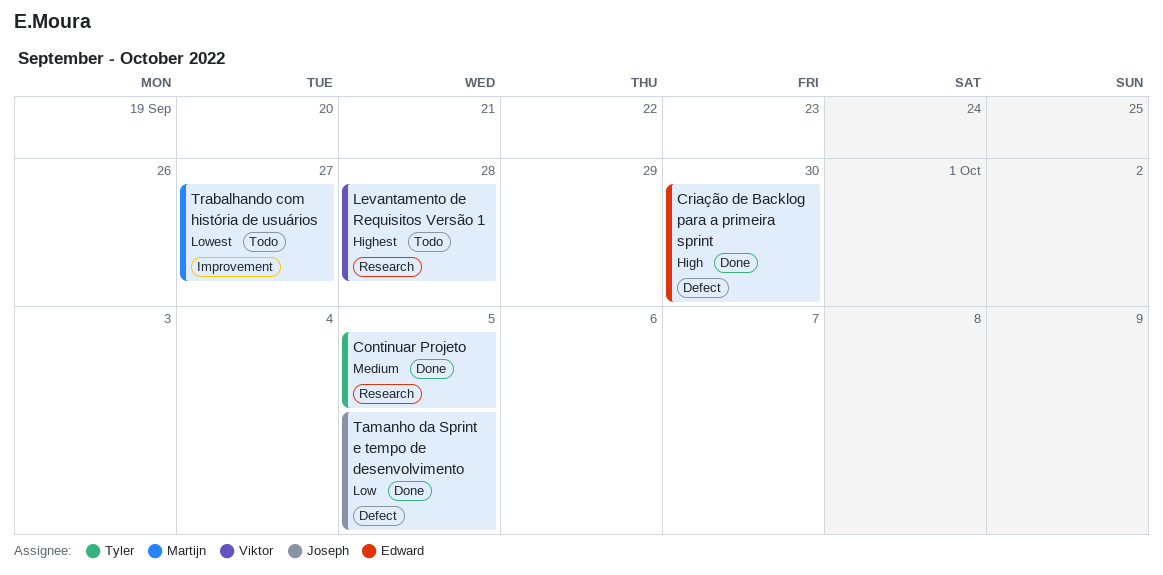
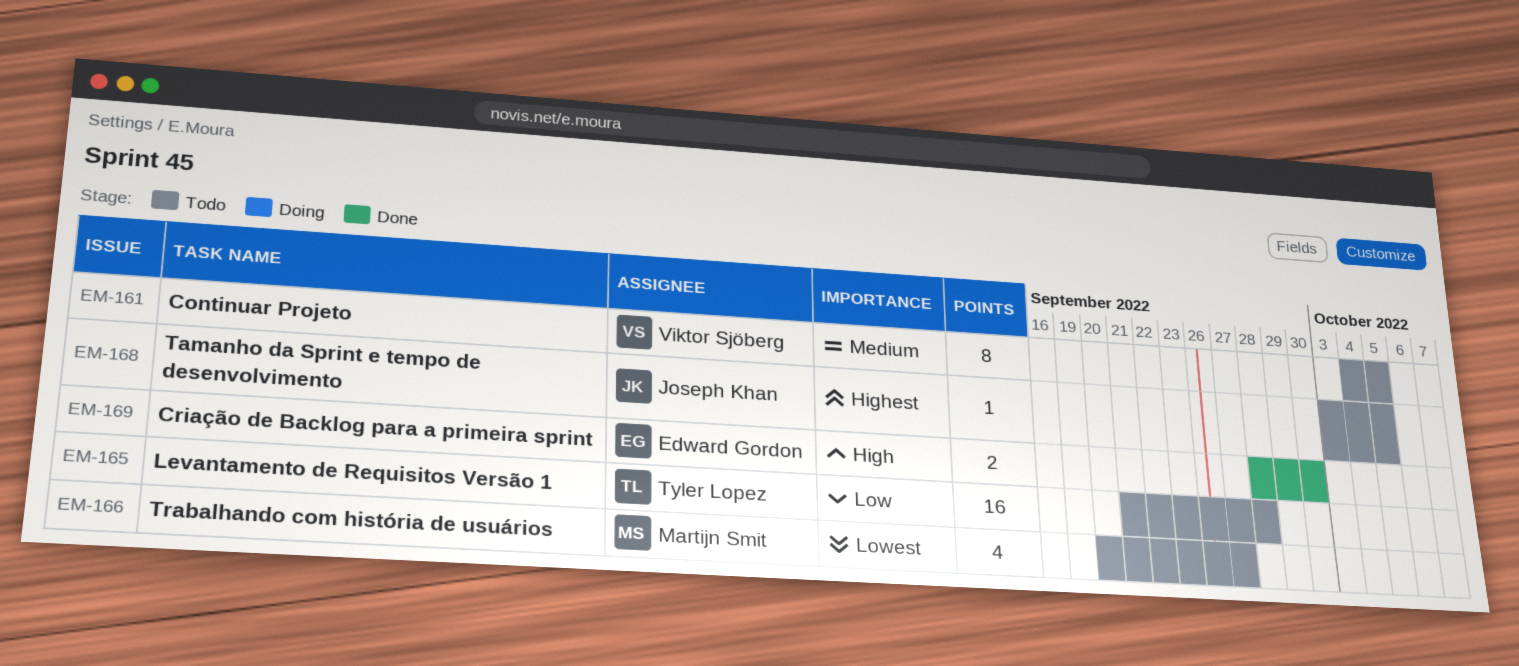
Continuar Projeto, status: Done -> Todo
Continuar Projeto, owner: Tyler Lopez -> Viktor Sjöberg
Levantamento de Requisitos Versão 1, owner: Viktor Sjöberg -> Tyler Lopez
Levantamento de Requisitos Versão 1, priority: Highest -> Low
Tamanho da Sprint e tempo de desenvolvimento, status: Done -> Todo
Tamanho da Sprint e tempo de desenvolvimento, priority: Low -> Highest

